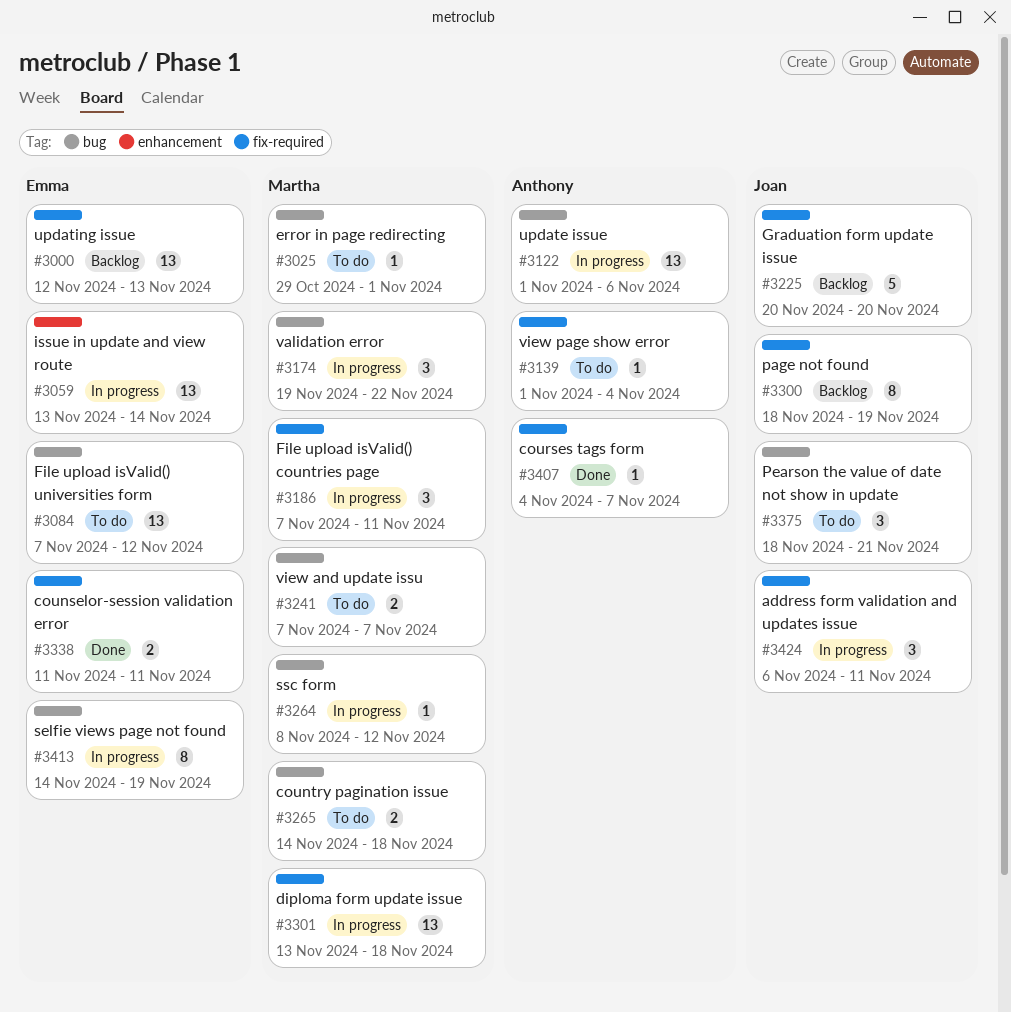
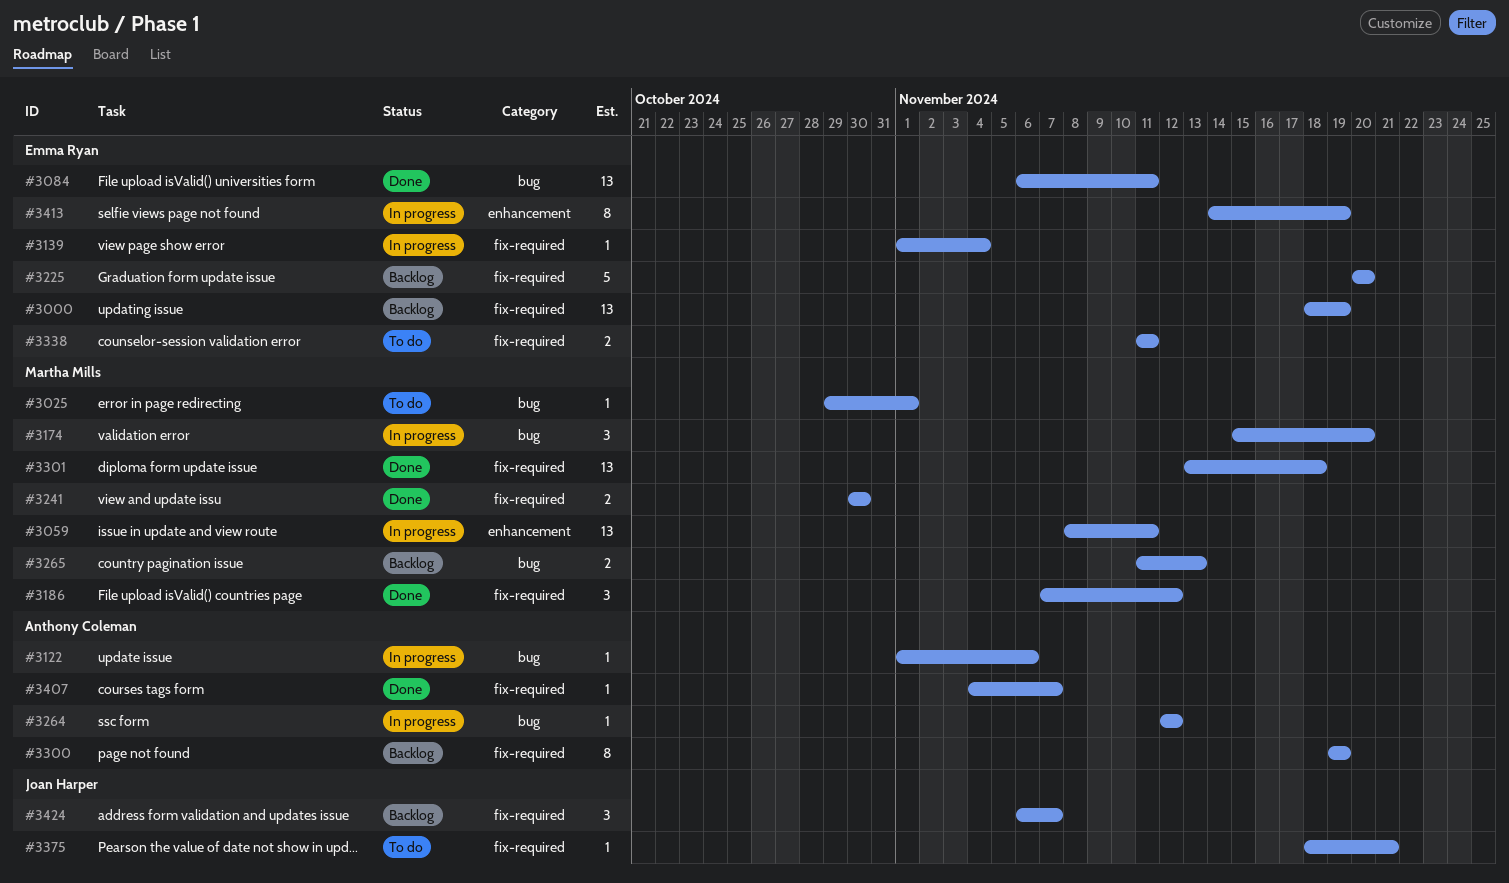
#3000, start: Nov 12 -> Nov 18
#3000, due: Nov 13 -> Nov 19
#3059, owner: Emma Ryan -> Martha Mills
#3059, start: Nov 13 -> Nov 8
#3059, due: Nov 14 -> Nov 11
#3084, status: To do -> Done
#3084, start: Nov 7 -> Nov 6
#3084, due: Nov 12 -> Nov 11
#3122, estimate: 13 -> 1
#3139, status: To do -> In progress
#3139, owner: Anthony Coleman -> Emma Ryan
#3174, start: Nov 19 -> Nov 15
#3174, due: Nov 22 -> Nov 20
#3186, status: In progress -> Done
#3186, due: Nov 11 -> Nov 12
#3225, owner: Joan Harper -> Emma Ryan
#3241, status: To do -> Done
#3241, label: bug -> fix-required
#3241, start: Nov 7 -> Oct 30
#3241, due: Nov 7 -> Oct 30
#3264, owner: Martha Mills -> Anthony Coleman
#3264, start: Nov 8 -> Nov 12
#3265, status: To do -> Backlog
#3265, start: Nov 14 -> Nov 11
#3265, due: Nov 18 -> Nov 13
#3300, owner: Joan Harper -> Anthony Coleman
#3300, start: Nov 18 -> Nov 19
#3301, status: In progress -> Done
#3338, status: Done -> To do
#3375, label: bug -> fix-required
#3375, estimate: 3 -> 1
#3413, label: bug -> enhancement
#3424, status: In progress -> Backlog
#3424, due: Nov 11 -> Nov 7

